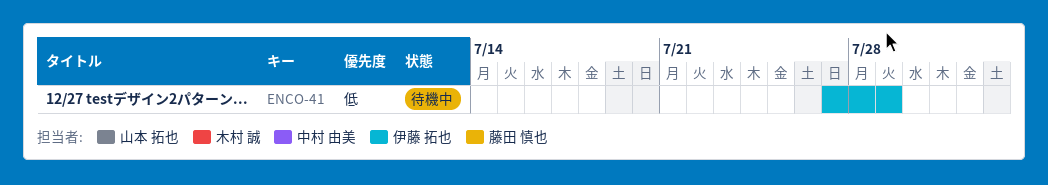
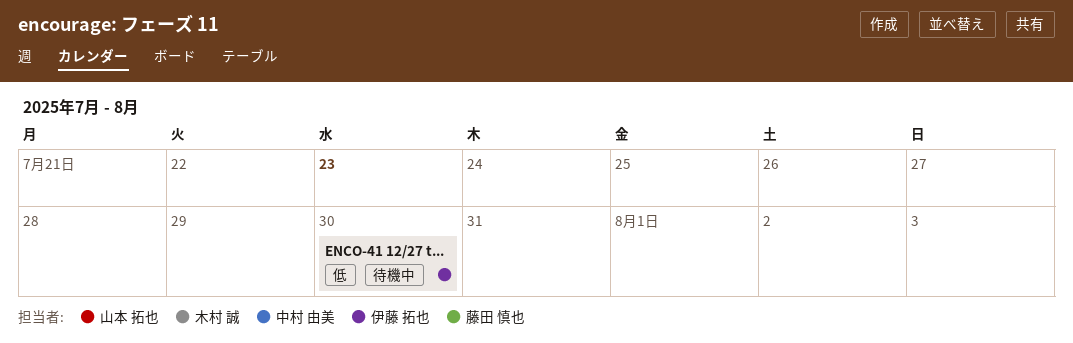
ENCO-41, due: Jul 29 -> Jul 30

